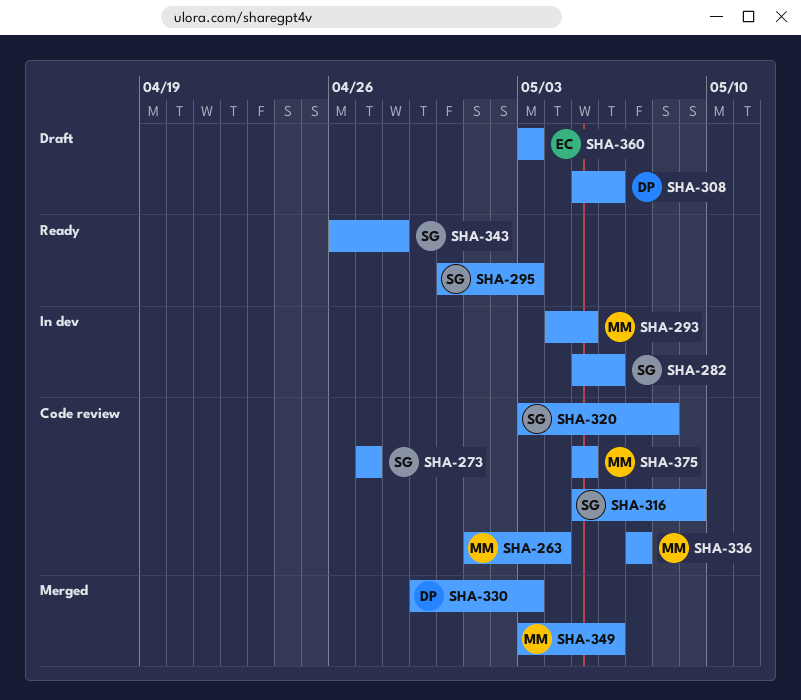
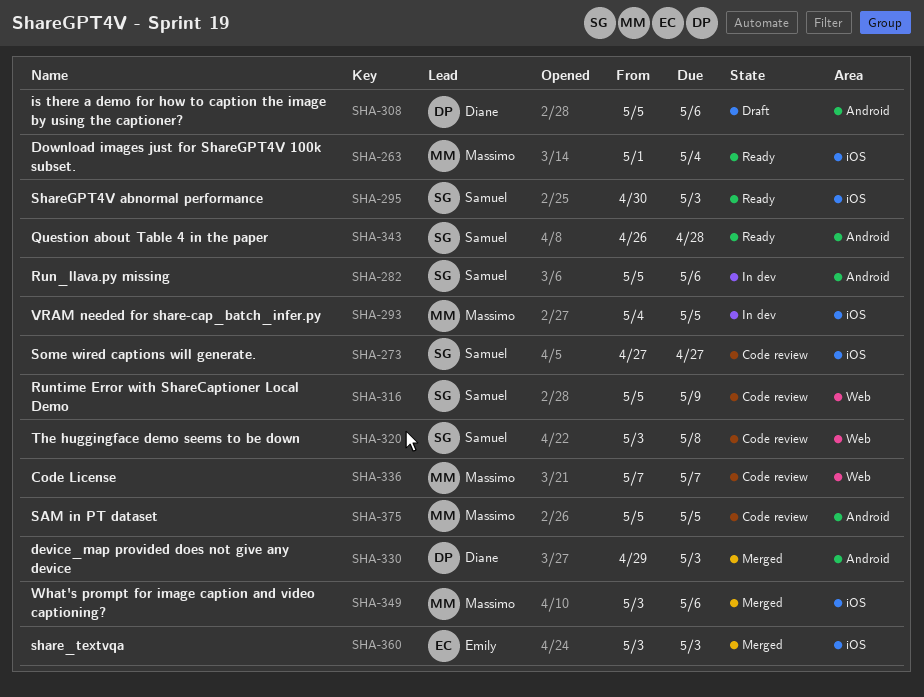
SHA-263, status: Code review -> Ready
SHA-360, status: Draft -> Merged

